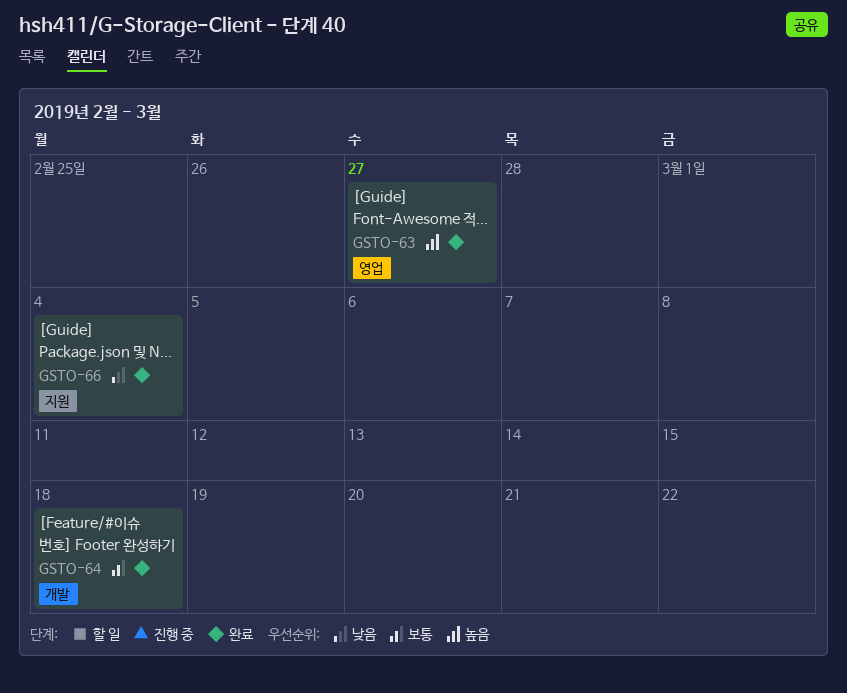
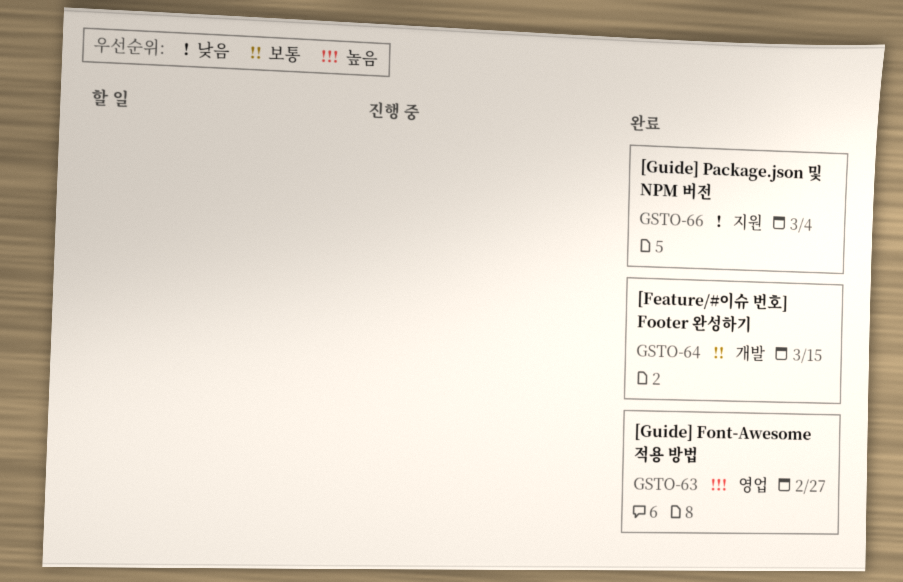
GSTO-64, due: Mar 18 -> Mar 15

